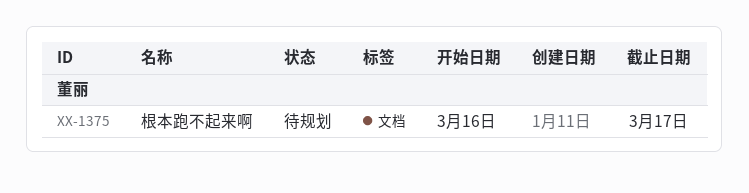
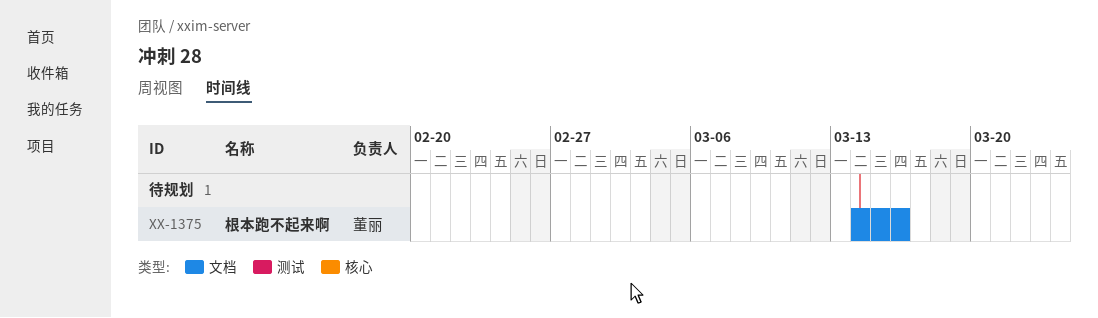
XX-1375, start: Mar 16 -> Mar 14
XX-1375, due: Mar 17 -> Mar 16

